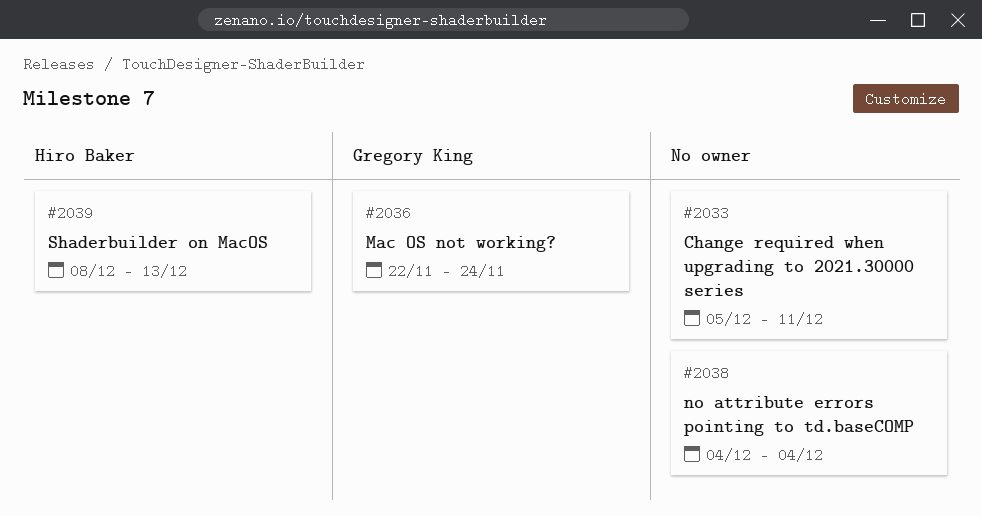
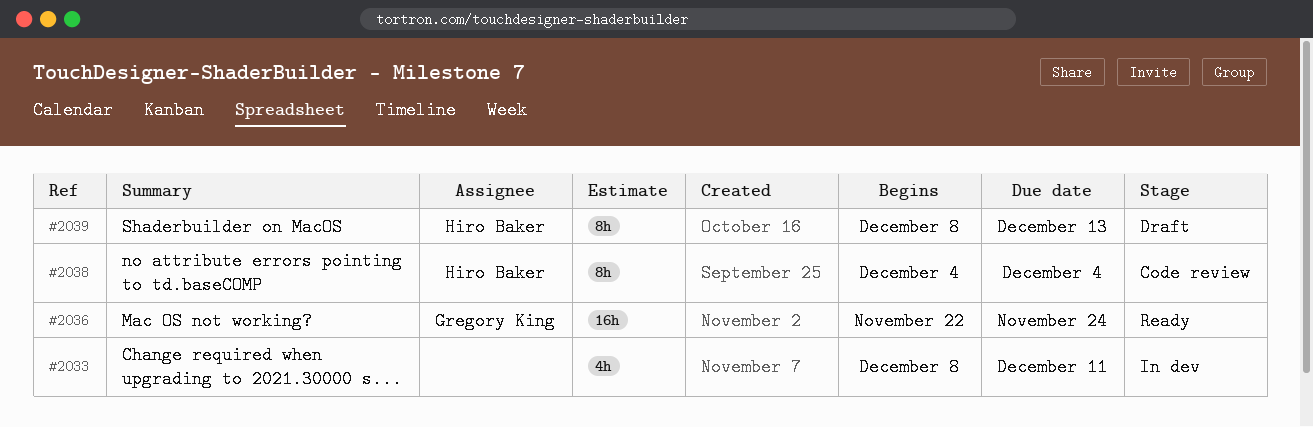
#2033, start: Dec 5 -> Dec 8
#2038, owner: none -> Hiro Baker

